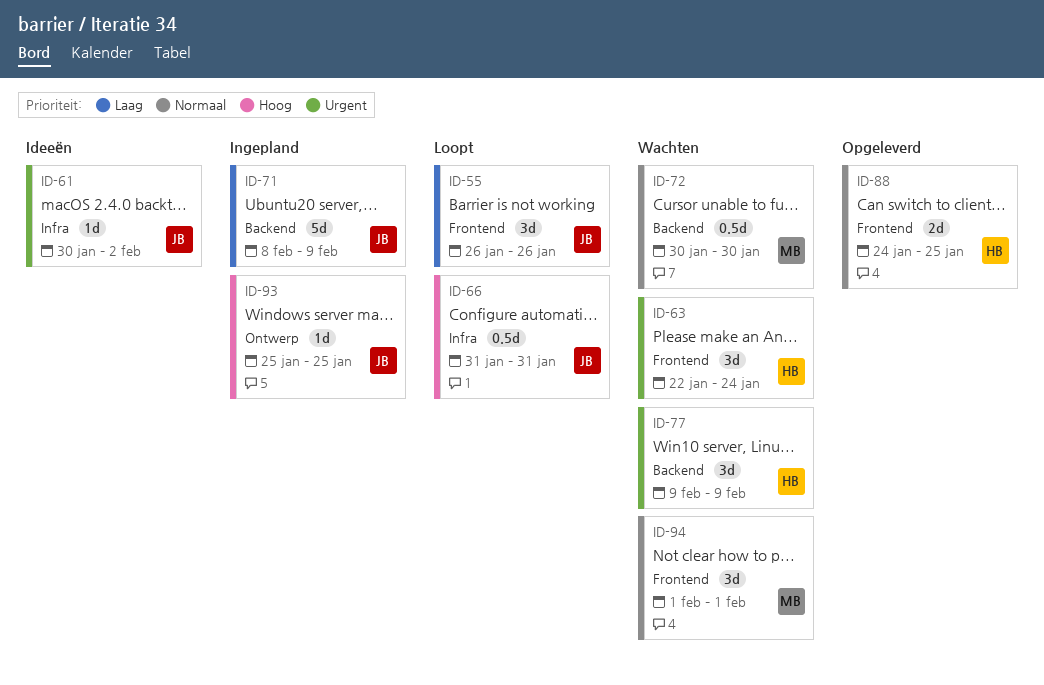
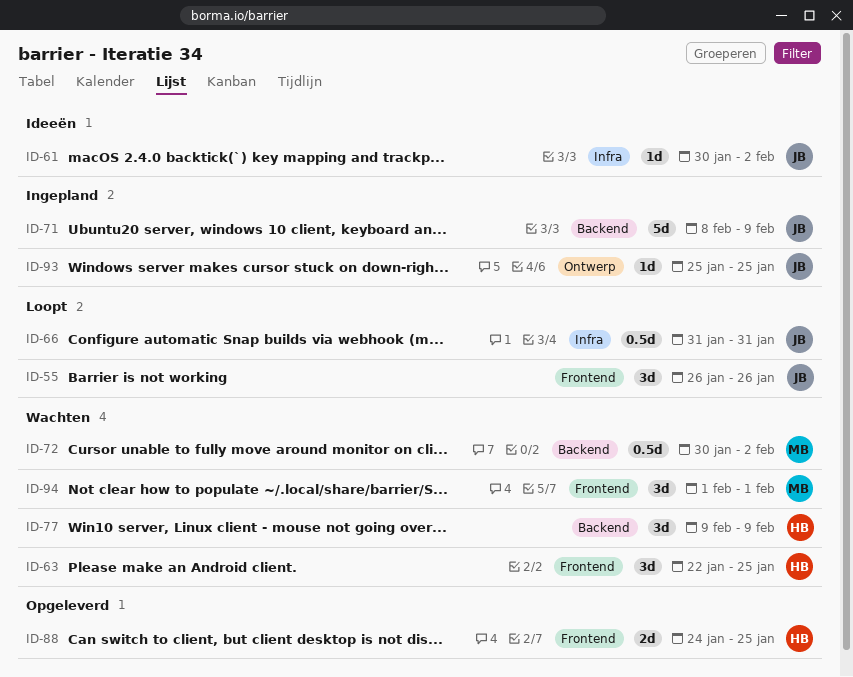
ID-63, due: Jan 24 -> Jan 25
ID-72, due: Jan 30 -> Feb 2

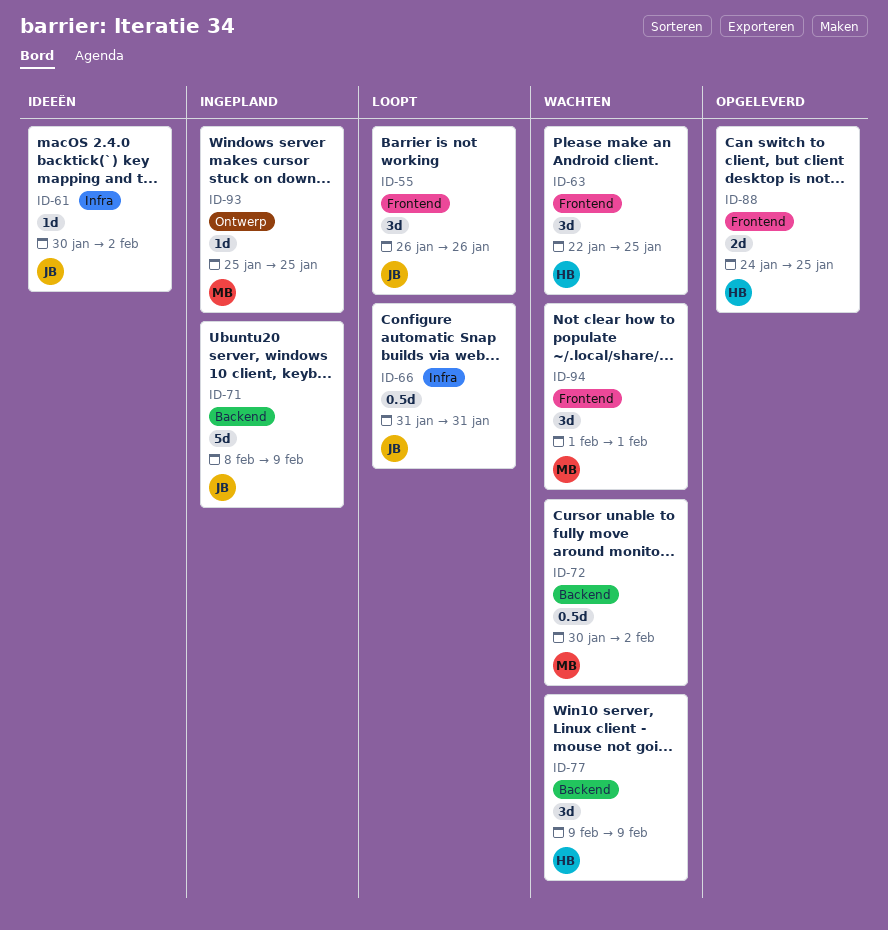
ID-93, owner: JB -> MB

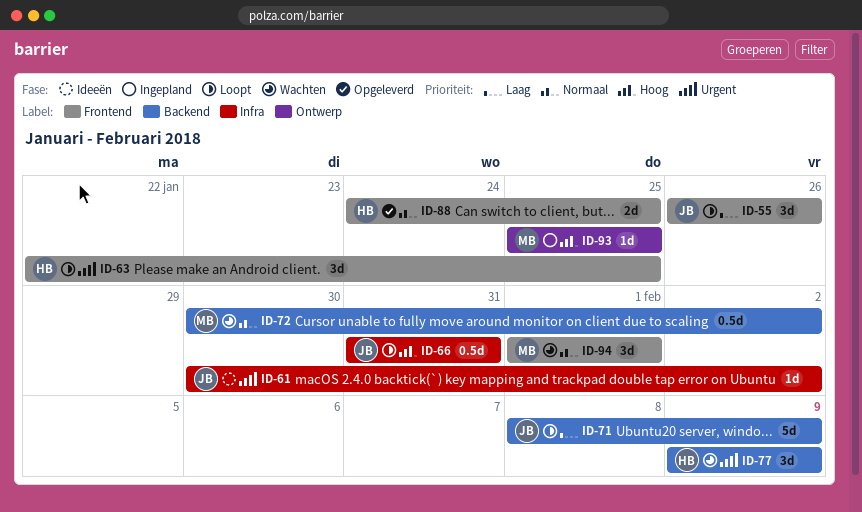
ID-63, status: Wachten -> Loopt
ID-71, status: Ingepland -> Loopt

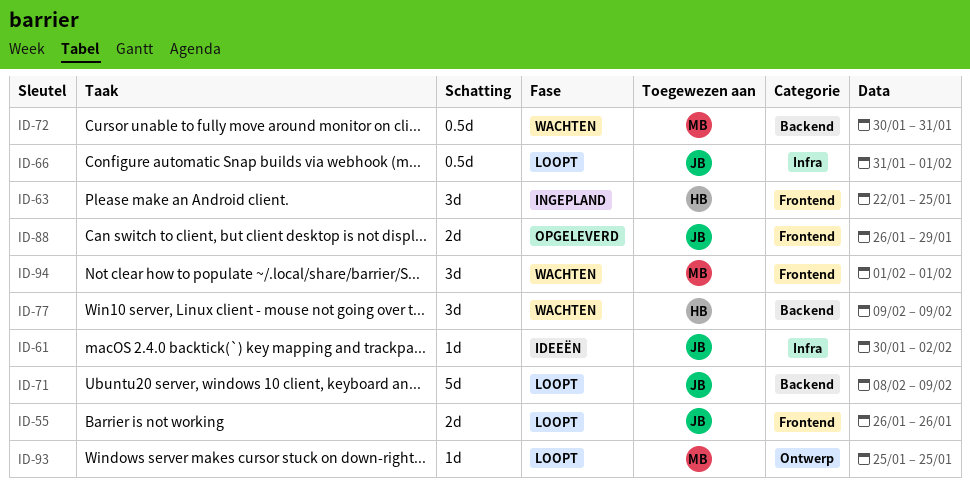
ID-55, estimate: 3d -> 2d
ID-63, status: Loopt -> Ingepland
ID-66, due: Jan 31 -> Feb 1
ID-72, due: Feb 2 -> Jan 31
ID-88, owner: HB -> JB
ID-88, start: Jan 24 -> Jan 26
ID-88, due: Jan 25 -> Jan 29
ID-93, status: Ingepland -> Loopt

